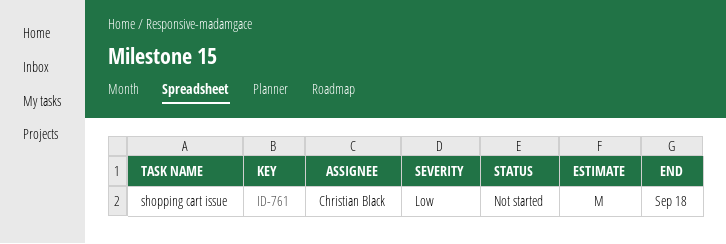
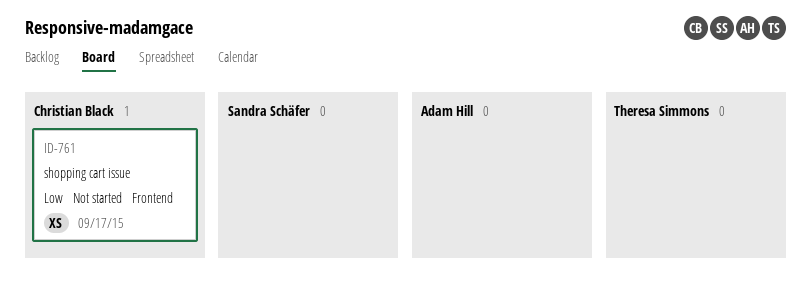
ID-761, estimate: M -> XS
ID-761, due: Sep 18 -> Sep 17

